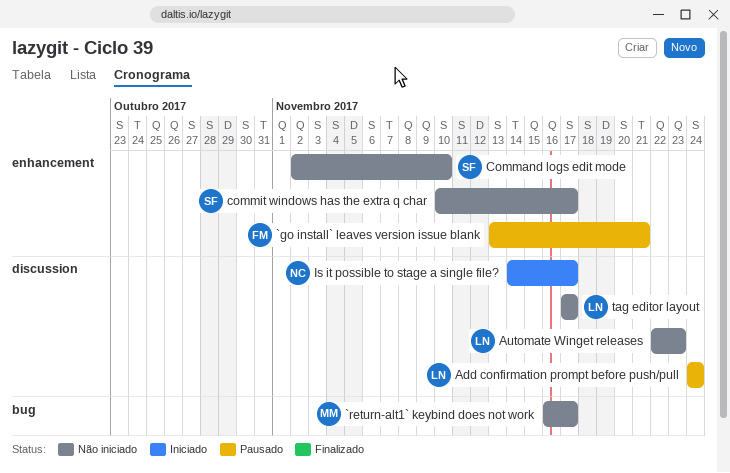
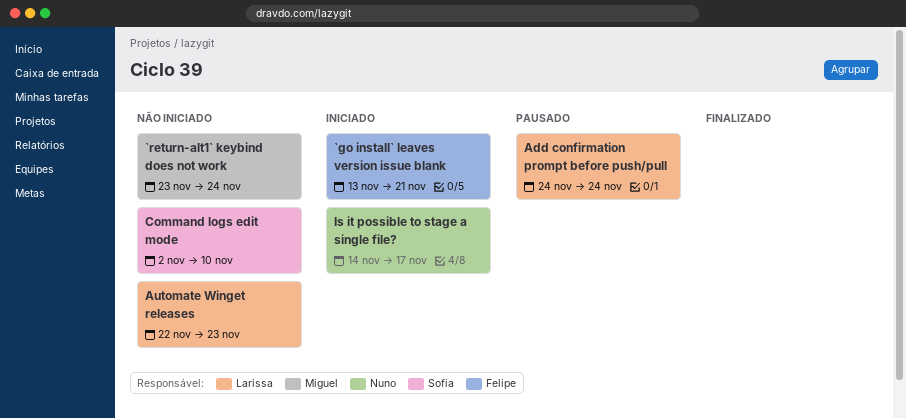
`go install` leaves version issue blank, status: Pausado -> Iniciado
`return-alt1` keybind does not work, start: Nov 16 -> Nov 23
`return-alt1` keybind does not work, due: Nov 17 -> Nov 24
commit windows has the extra q char: present -> none
tag editor layout: present -> none

